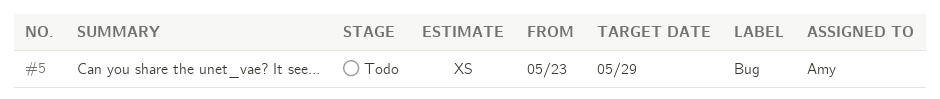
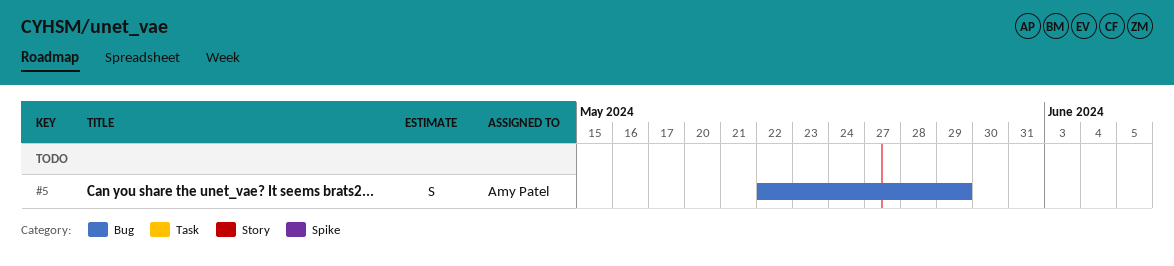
#5, estimate: XS -> S
#5, start: May 23 -> May 22

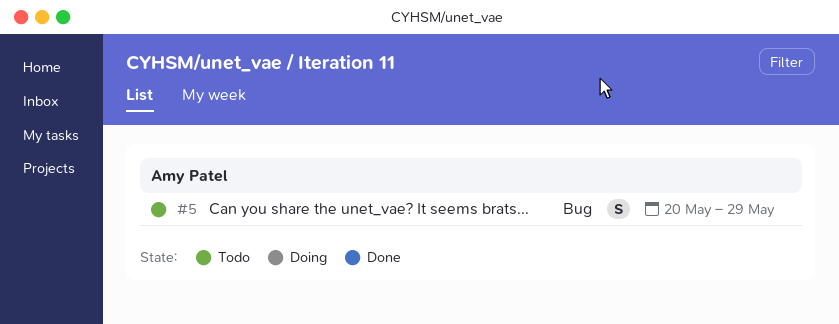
#5, start: May 22 -> May 20

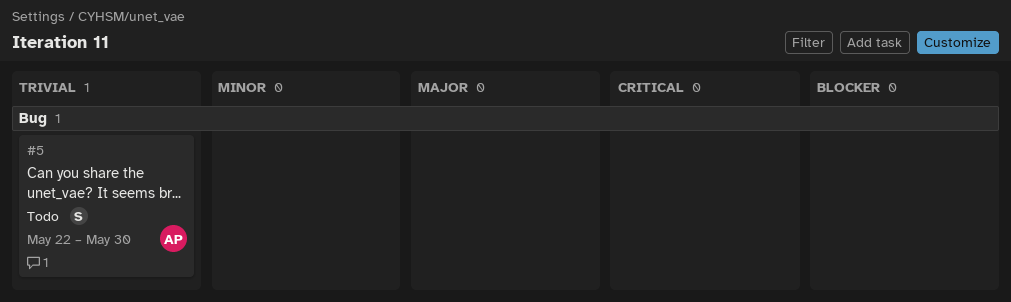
#5, start: May 20 -> May 22
#5, due: May 29 -> May 30

